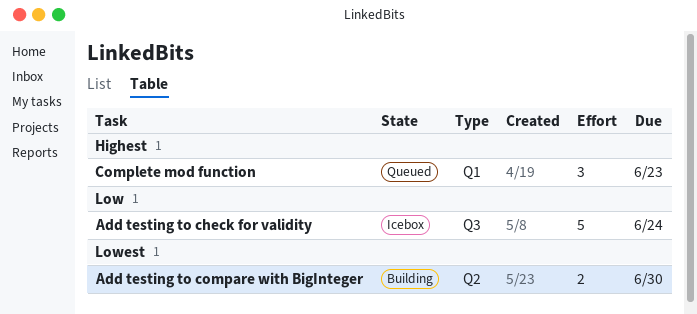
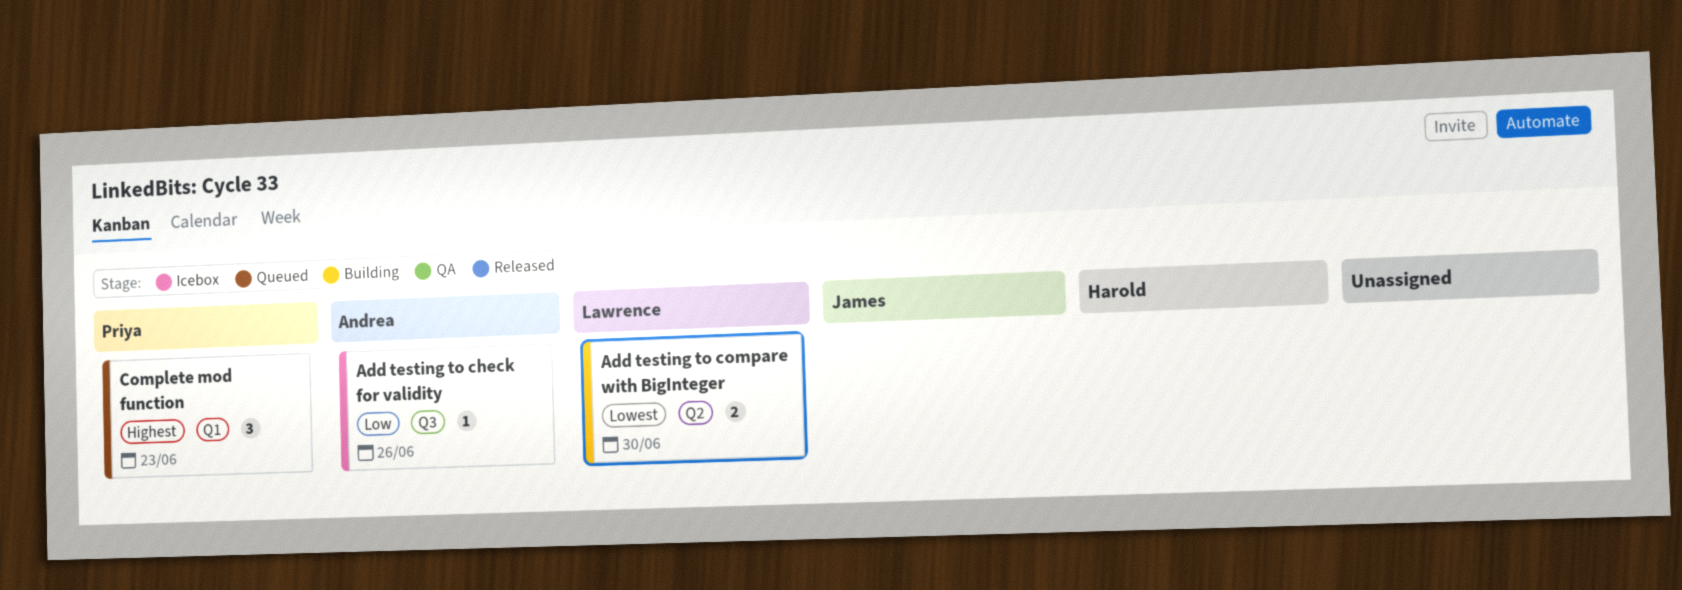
Add testing to check for validity, estimate: 5 -> 1
Add testing to check for validity, due: Jun 24 -> Jun 26

